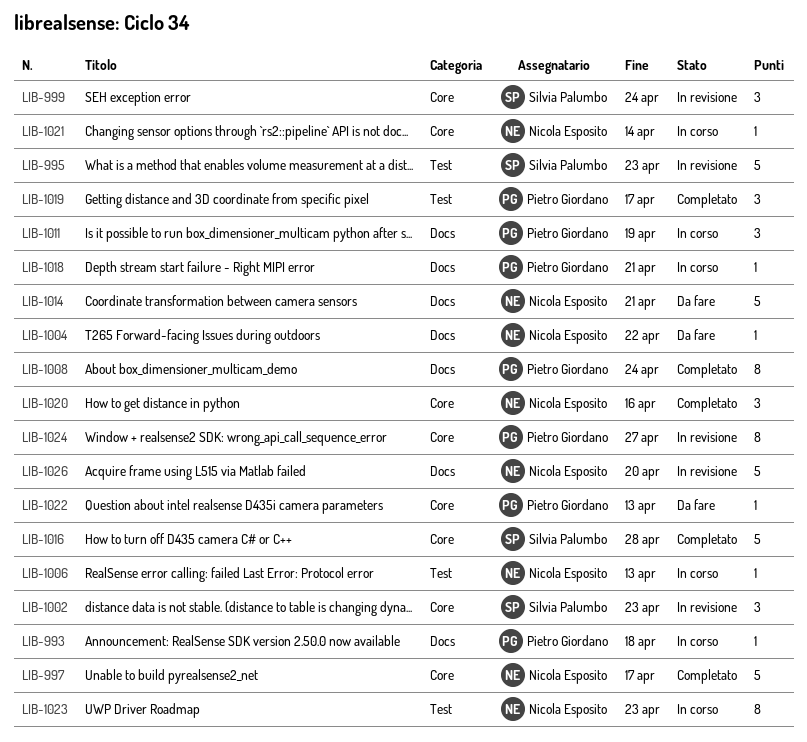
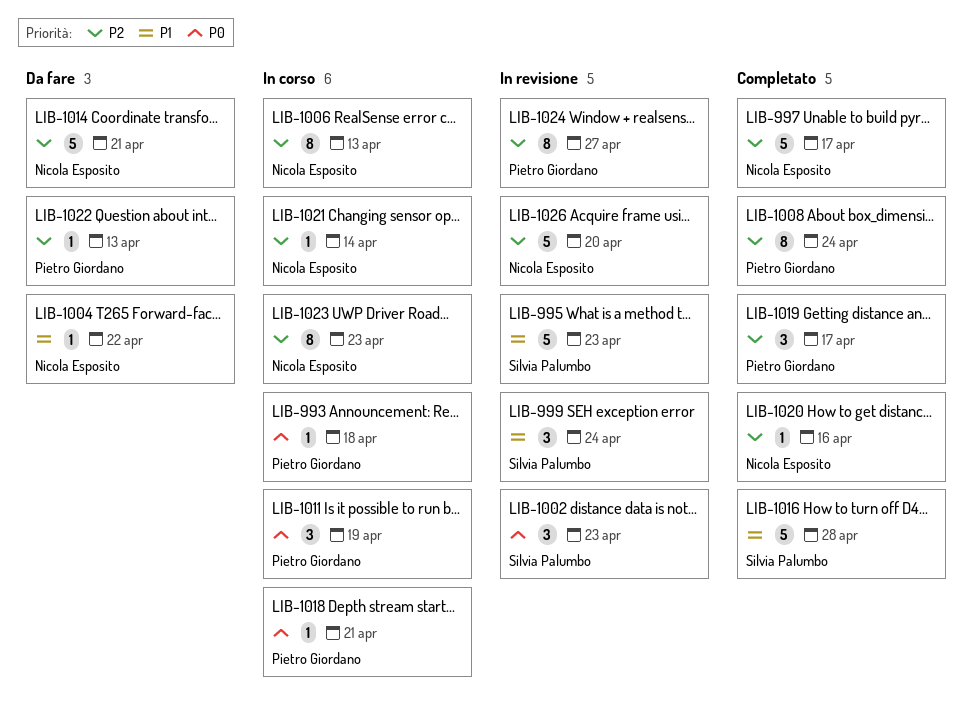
LIB-1006, estimate: 1 -> 8
LIB-1020, estimate: 3 -> 1

